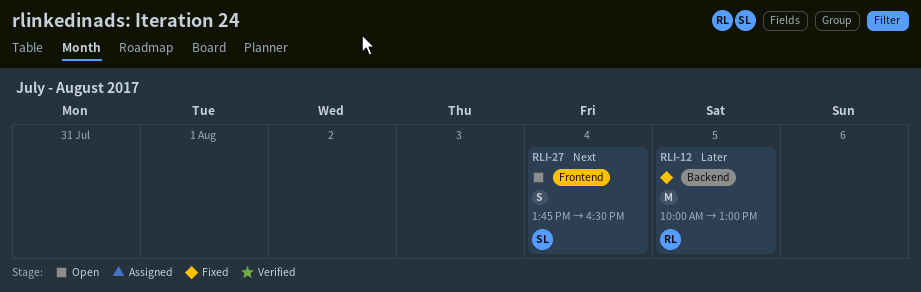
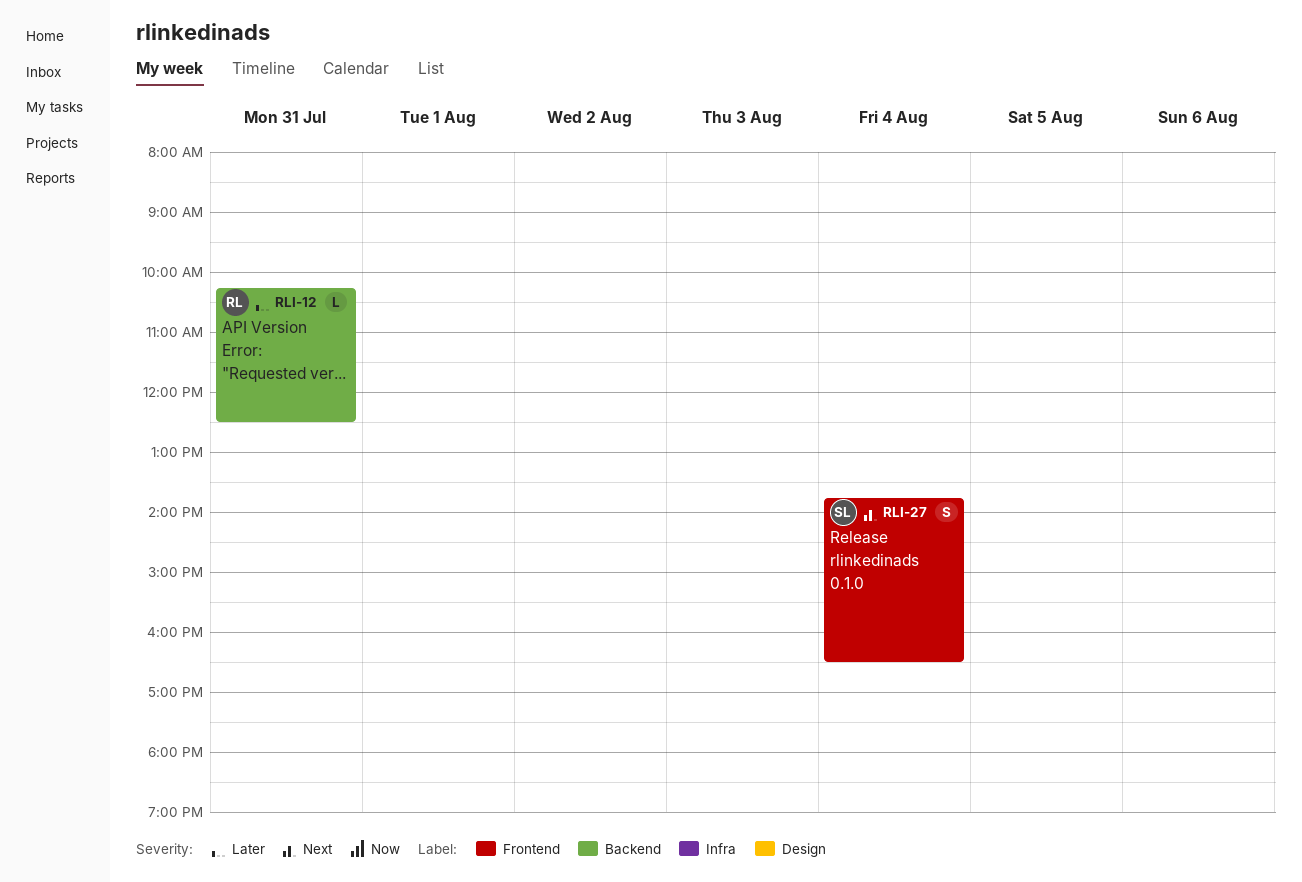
RLI-12, estimate: M -> L
RLI-12, day: Aug 5 -> Jul 31
RLI-12, begins: 10:00 -> 10:15
RLI-12, ends: 13:00 -> 12:30

